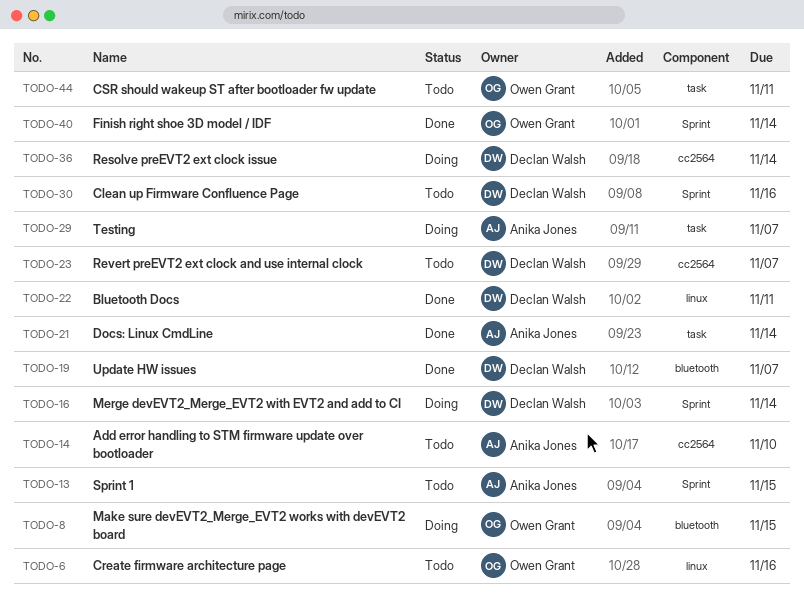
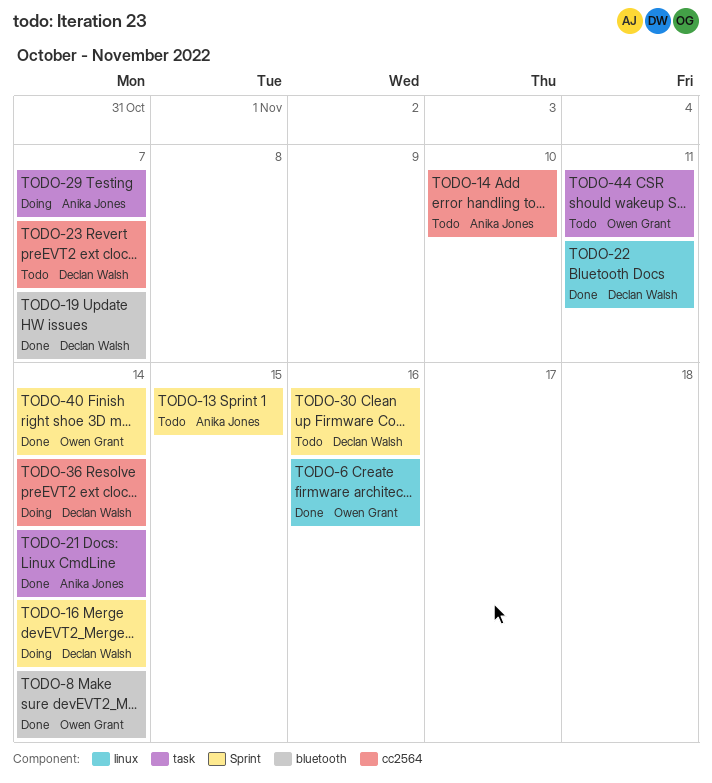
TODO-6, status: Todo -> Done
TODO-8, status: Doing -> Done
TODO-8, due: Nov 15 -> Nov 14

